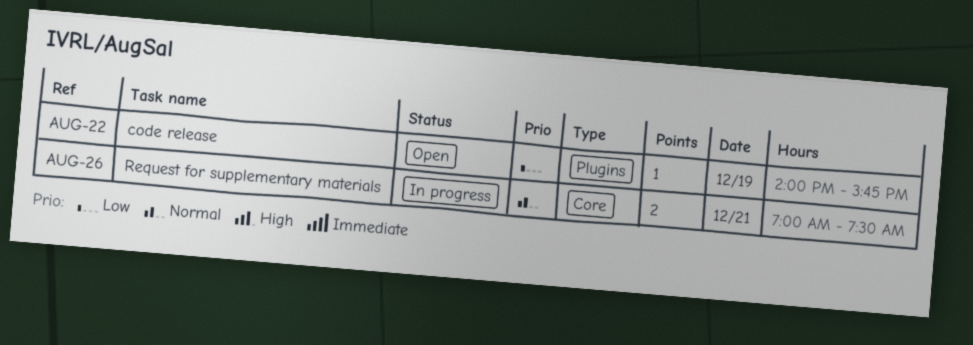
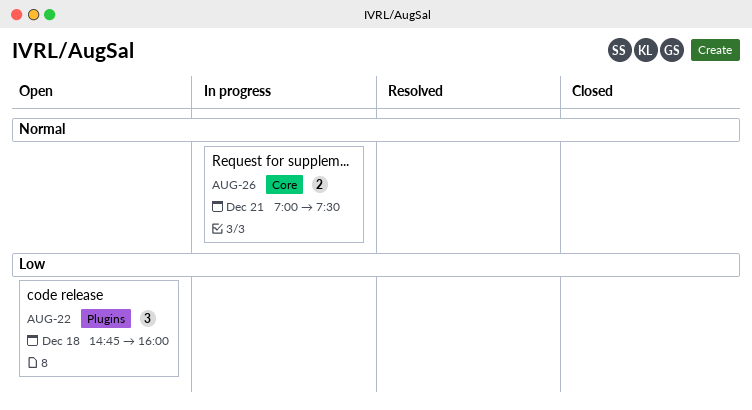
AUG-22, estimate: 1 -> 3
AUG-22, day: Dec 19 -> Dec 18
AUG-22, begins: 14:00 -> 14:45
AUG-22, ends: 15:45 -> 16:00

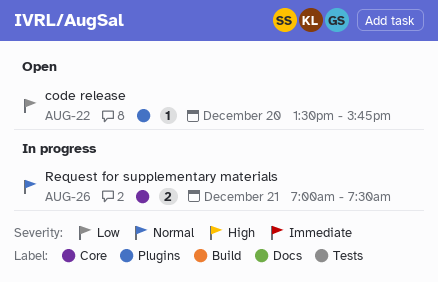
AUG-22, estimate: 3 -> 1
AUG-22, day: Dec 18 -> Dec 20
AUG-22, begins: 14:45 -> 13:30
AUG-22, ends: 16:00 -> 15:45

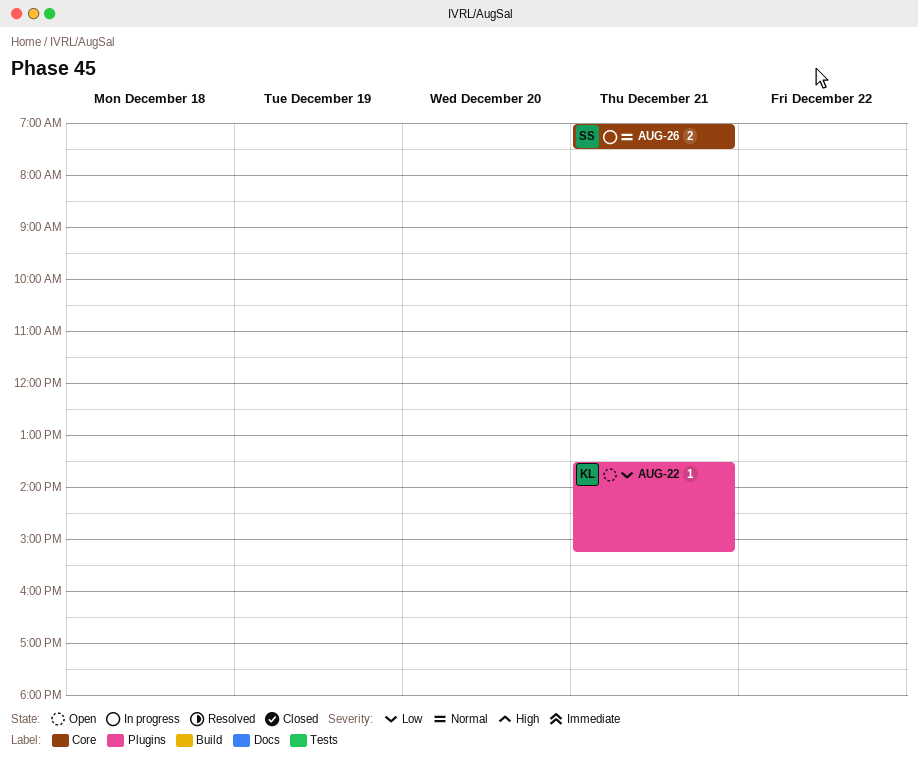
AUG-22, day: Dec 20 -> Dec 21
AUG-22, ends: 15:45 -> 15:15

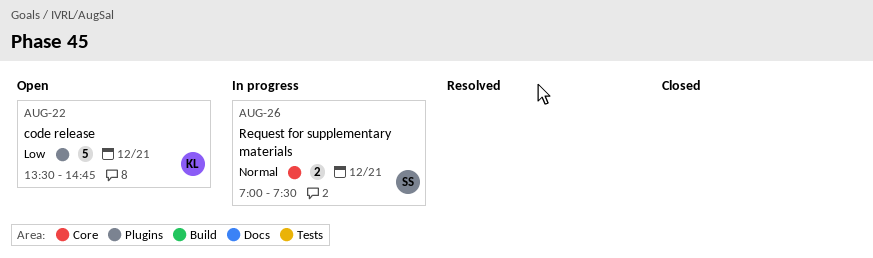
AUG-22, estimate: 1 -> 5
AUG-22, ends: 15:15 -> 14:45

